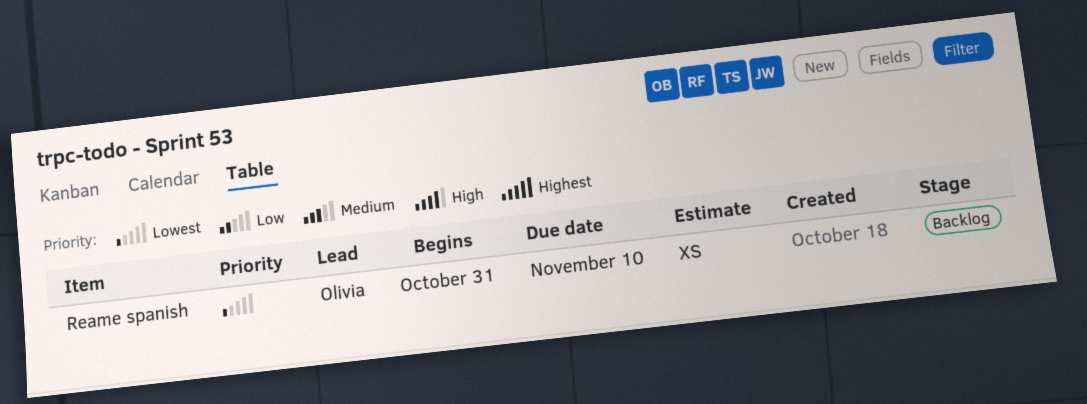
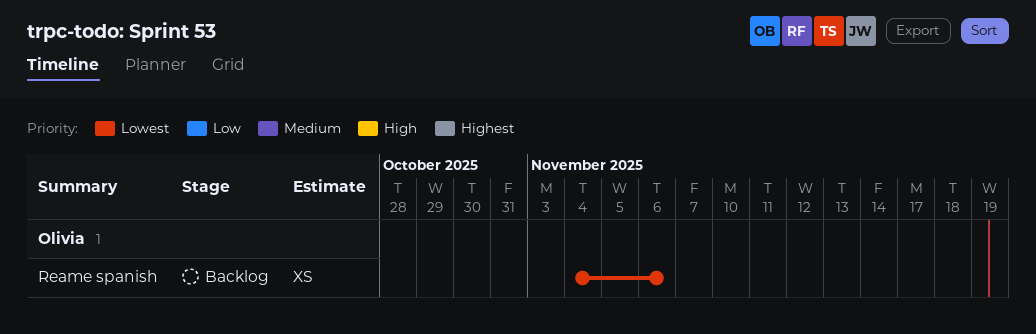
Reame spanish, start: Oct 31 -> Nov 4
Reame spanish, due: Nov 10 -> Nov 6

